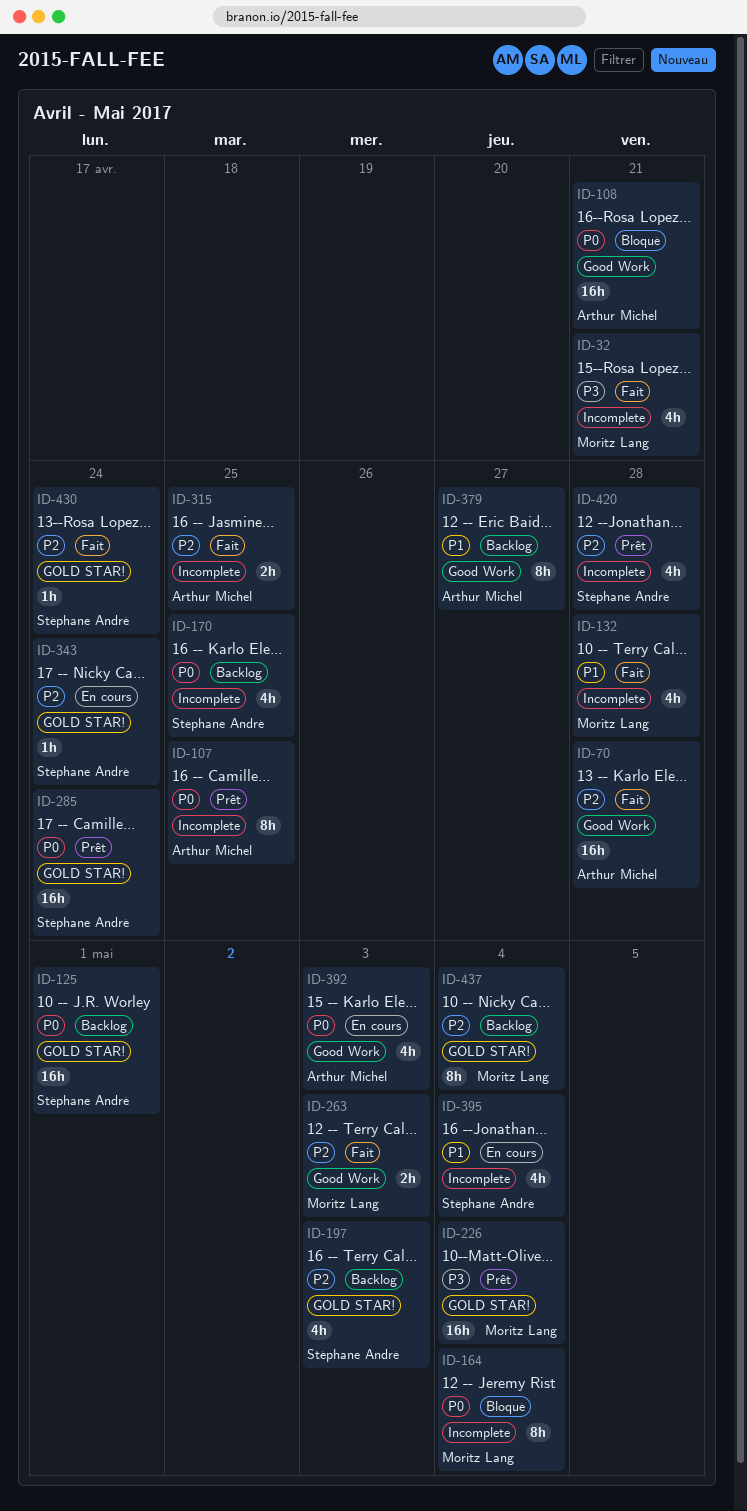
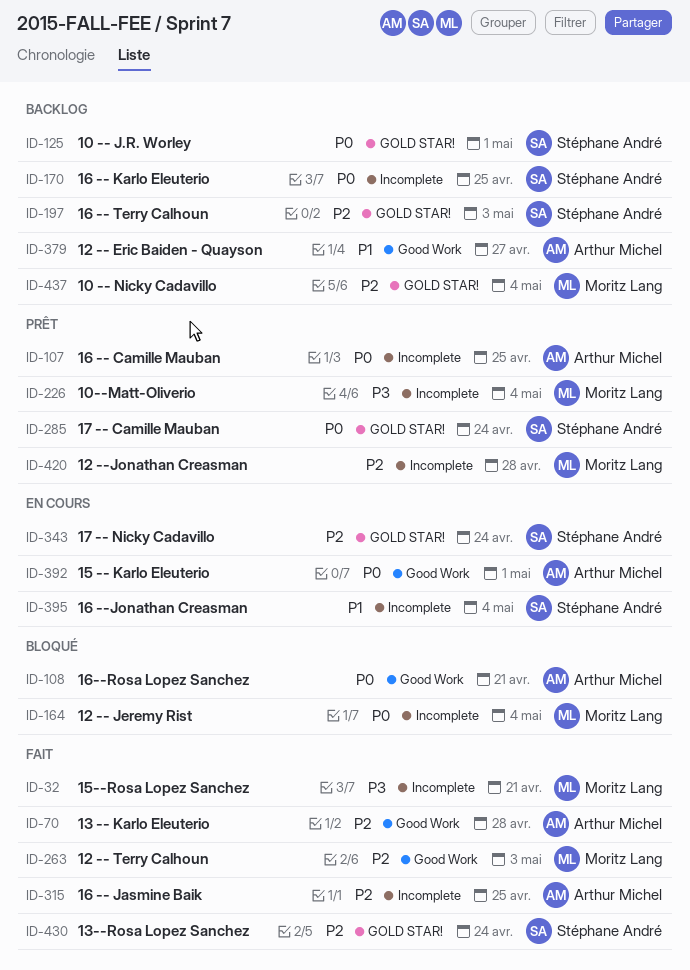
ID-132: present -> none
ID-226, label: GOLD STAR! -> Incomplete
ID-392, due: May 3 -> May 1
ID-420, owner: Stéphane André -> Moritz Lang

